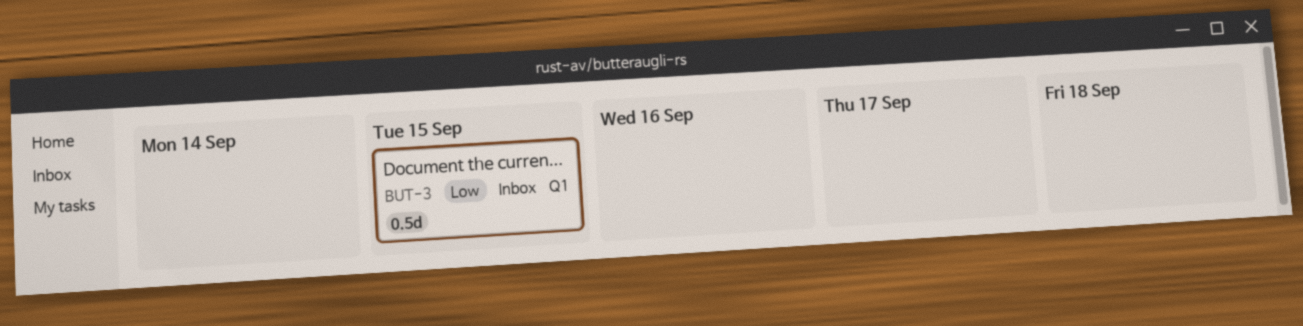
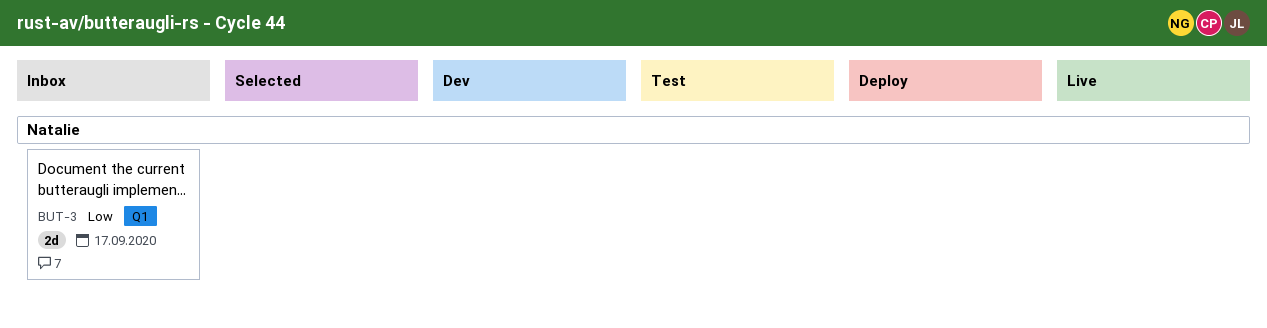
BUT-3, estimate: 0.5d -> 2d
BUT-3, due: Sep 15 -> Sep 17

